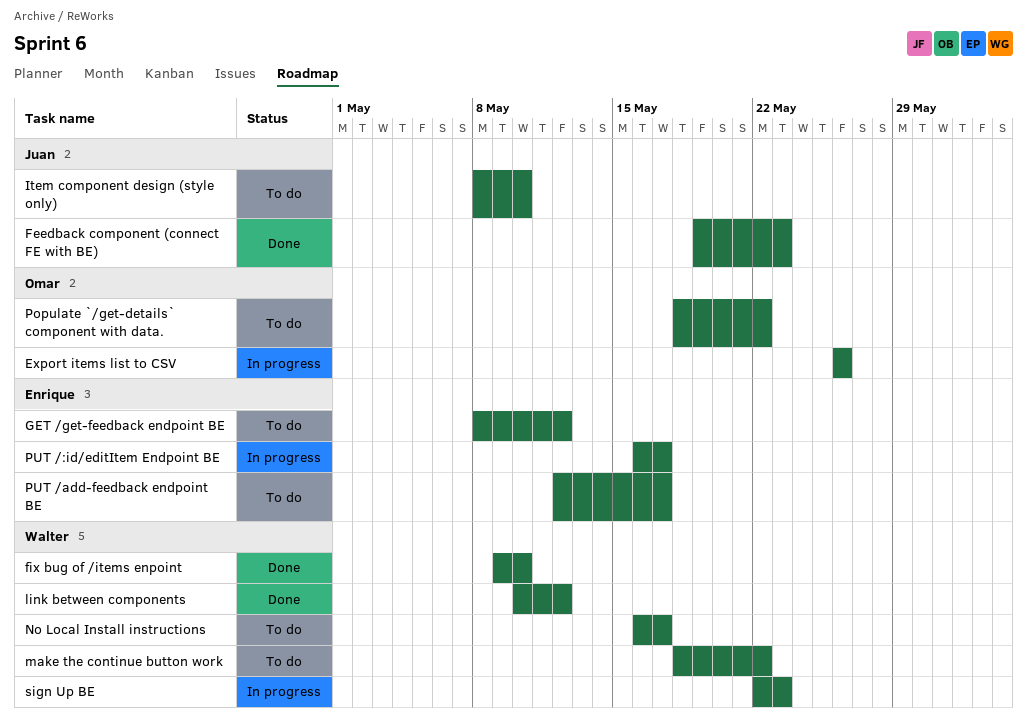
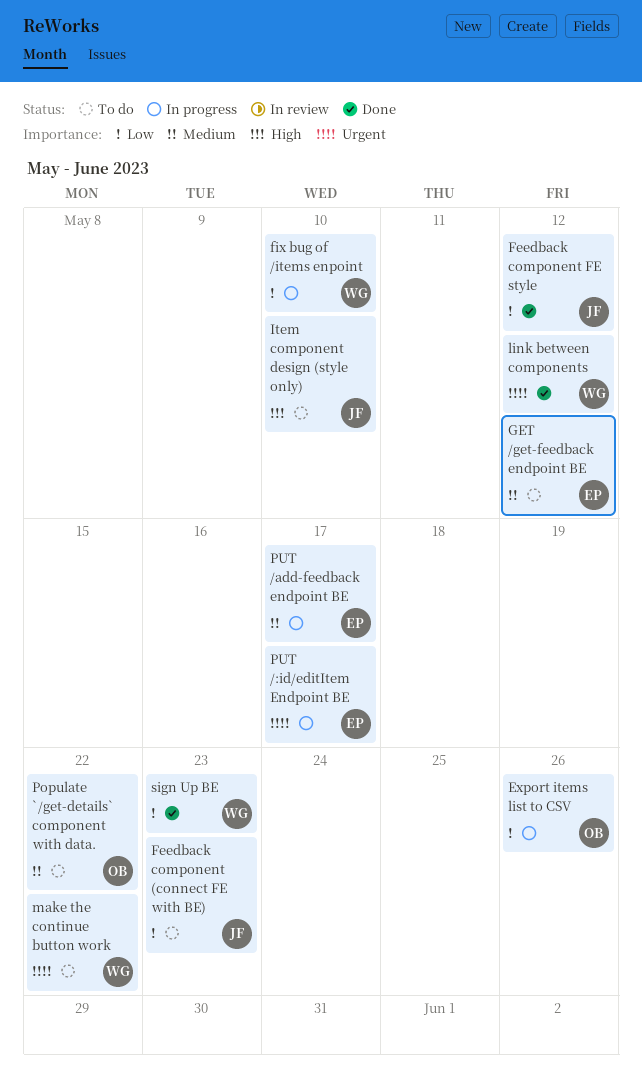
Feedback component (connect FE with BE), status: Done -> To do
Feedback component FE style: none -> present
fix bug of /items enpoint, status: Done -> In progress
No Local Install instructions: present -> none
PUT /add-feedback endpoint BE, status: To do -> In progress
sign Up BE, status: In progress -> Done

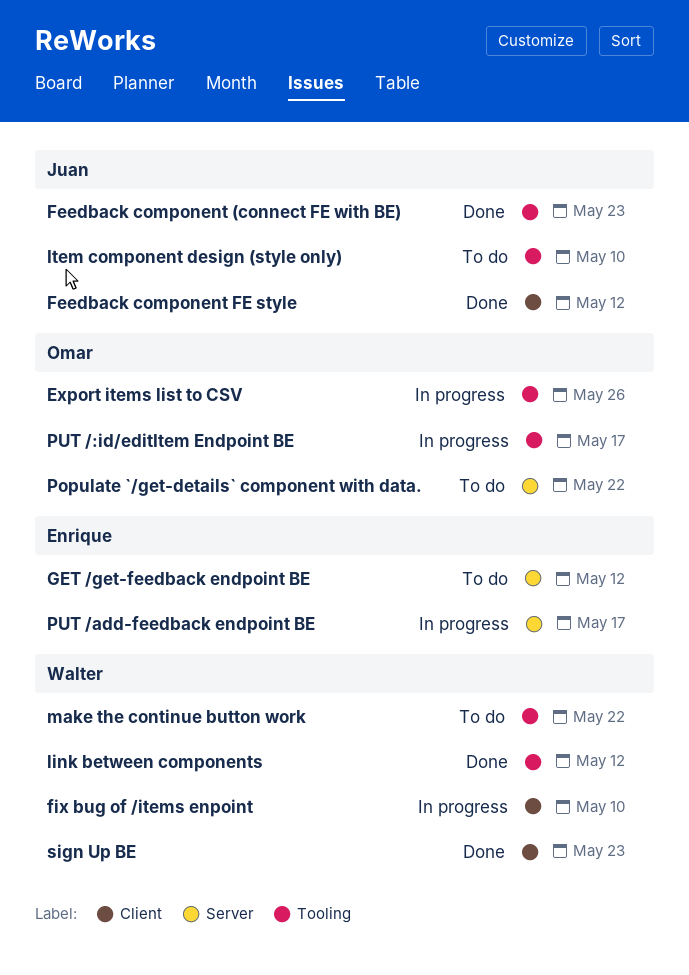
Feedback component (connect FE with BE), status: To do -> Done
PUT /:id/editItem Endpoint BE, owner: Enrique -> Omar

